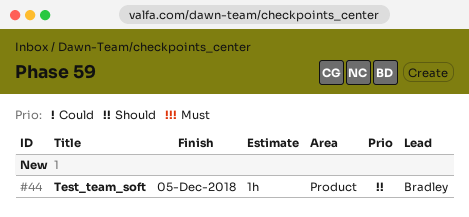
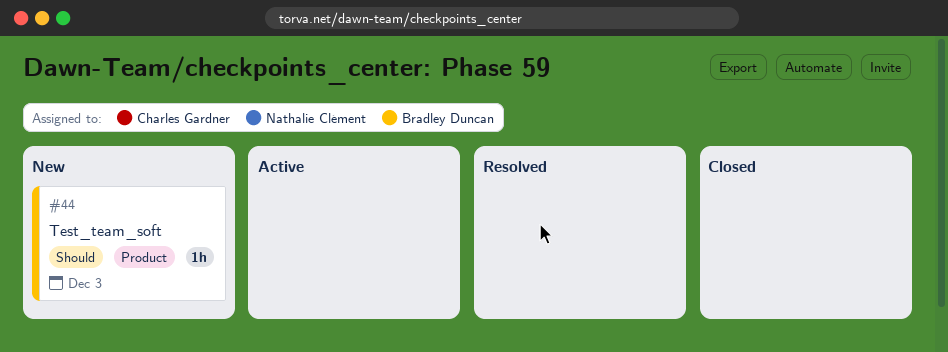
#44, due: Dec 5 -> Dec 3

